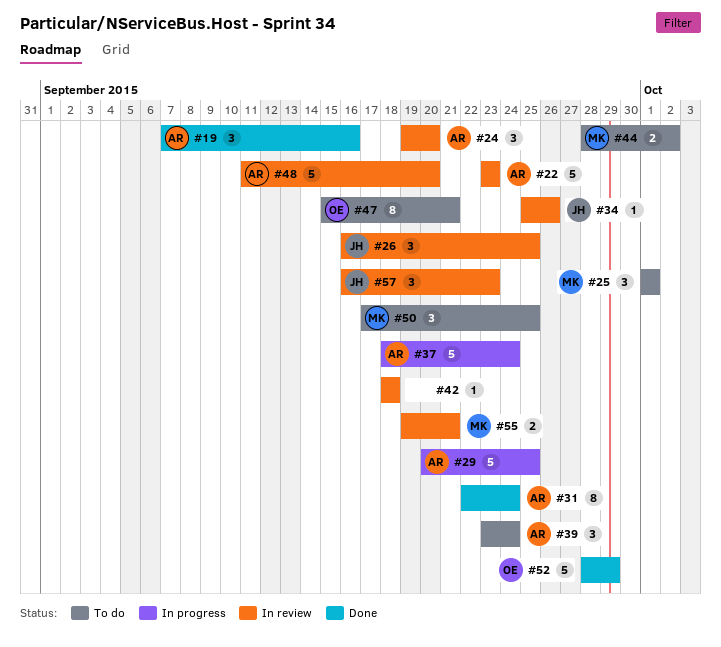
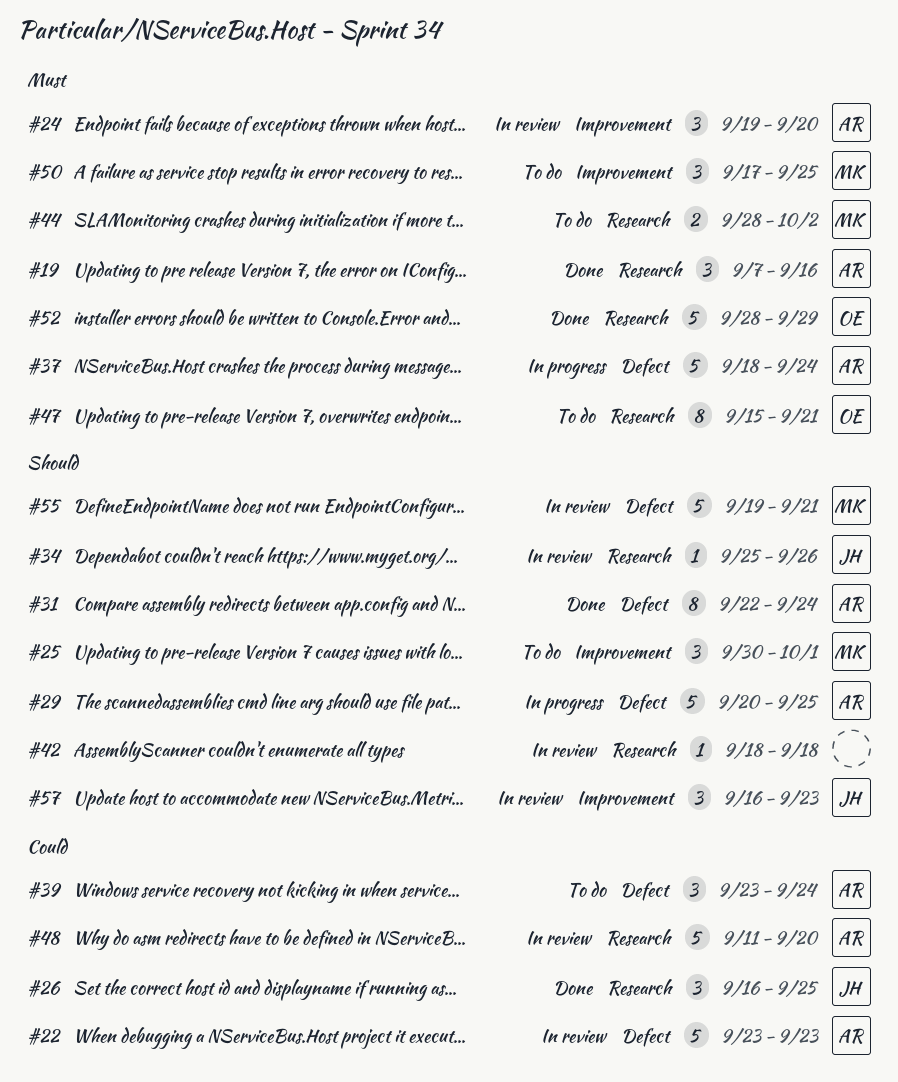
#25, start: Oct 1 -> Sep 30
#26, status: In review -> Done
#55, estimate: 2 -> 5

